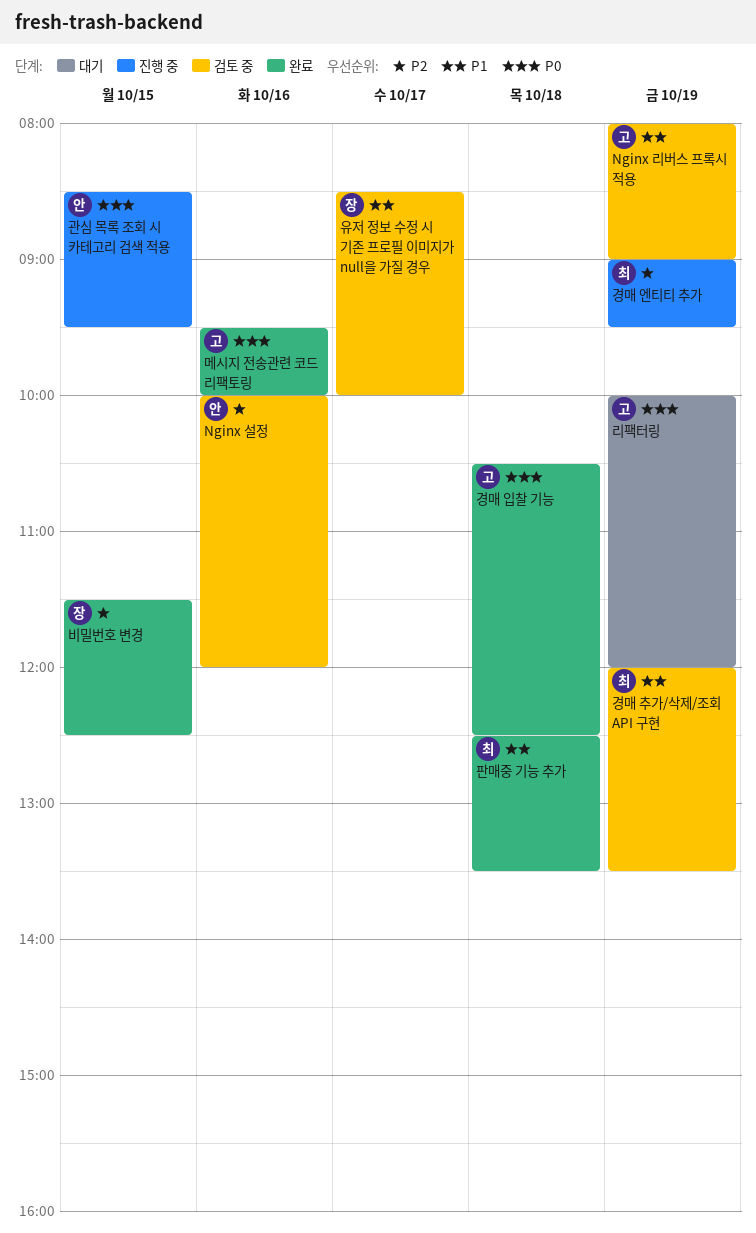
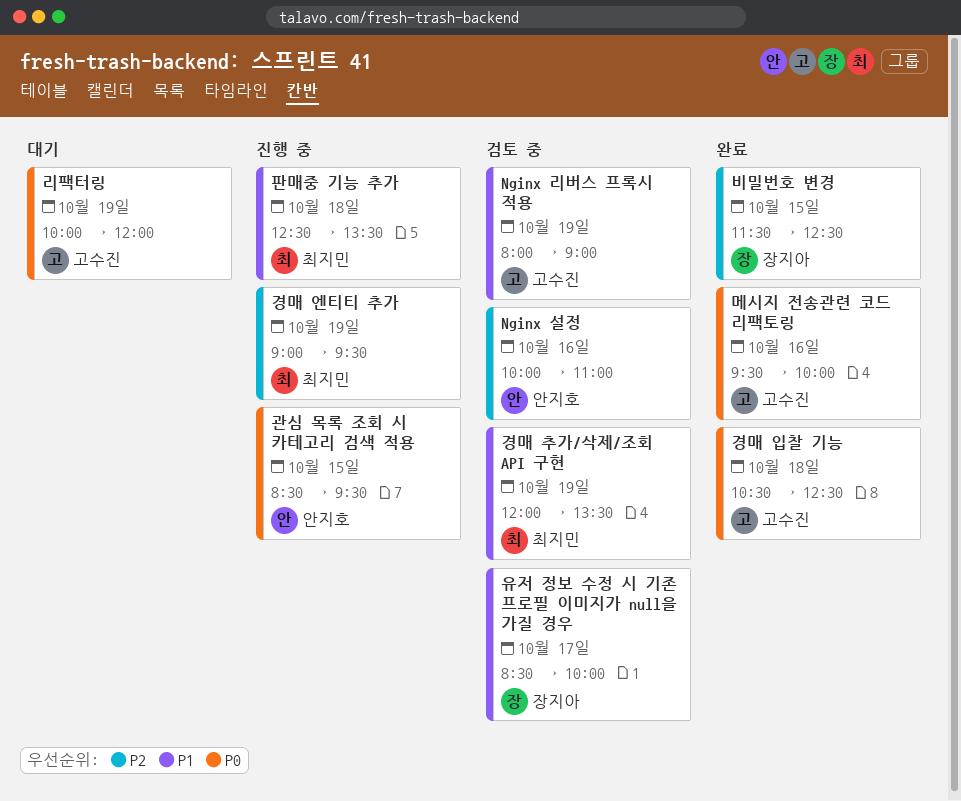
Nginx 설정, ends: 12:00 -> 11:00
판매중 기능 추가, status: 완료 -> 진행 중

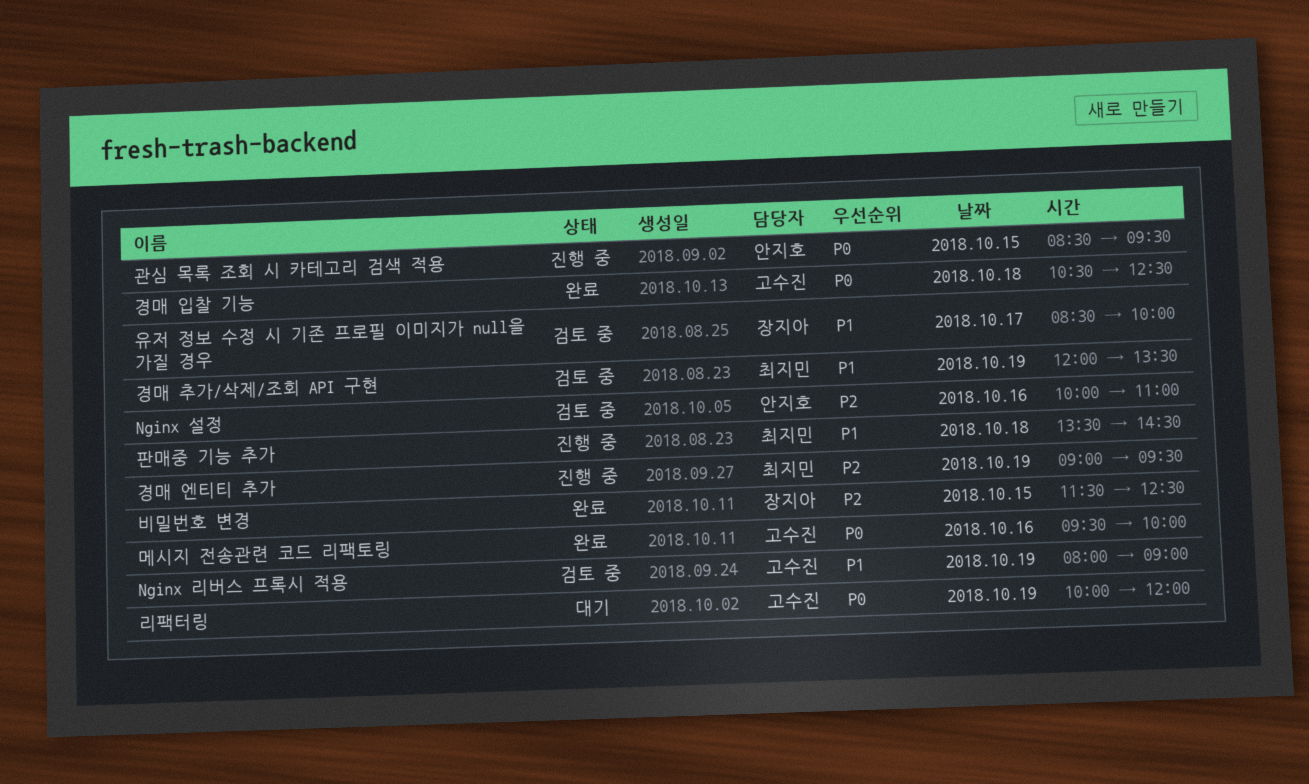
판매중 기능 추가, begins: 12:30 -> 13:30
판매중 기능 추가, ends: 13:30 -> 14:30

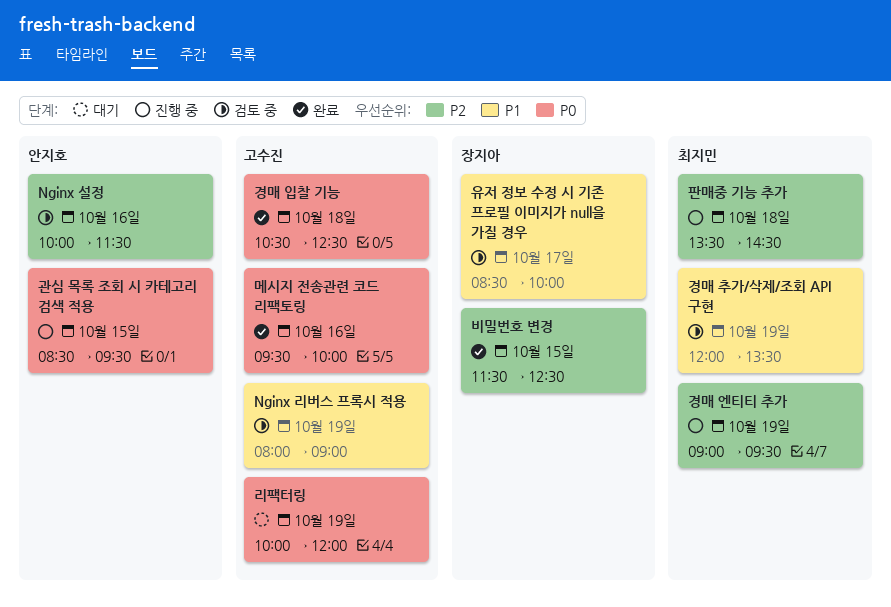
Nginx 설정, ends: 11:00 -> 11:30
판매중 기능 추가, priority: P1 -> P2

